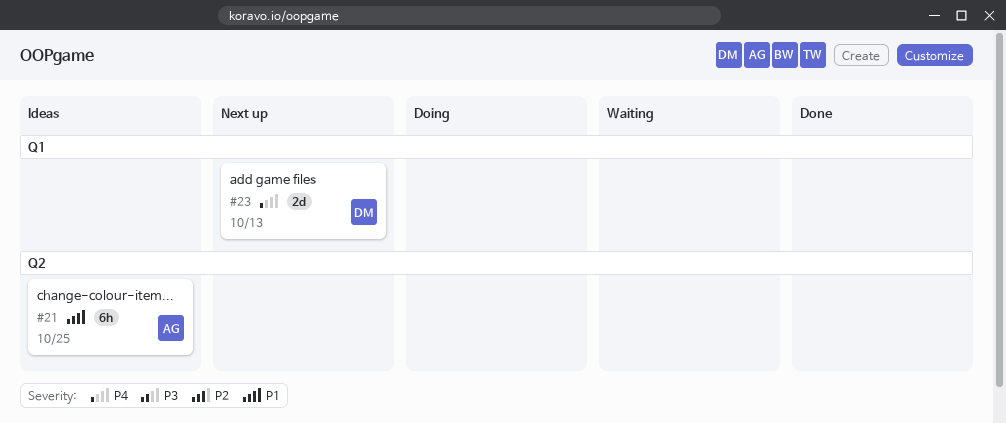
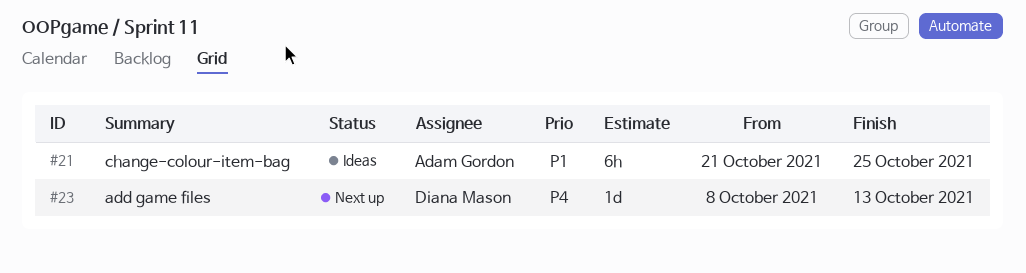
#23, estimate: 2d -> 1d

